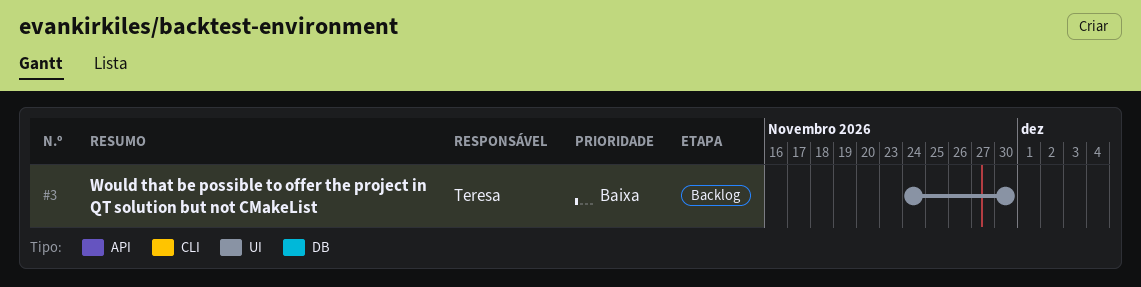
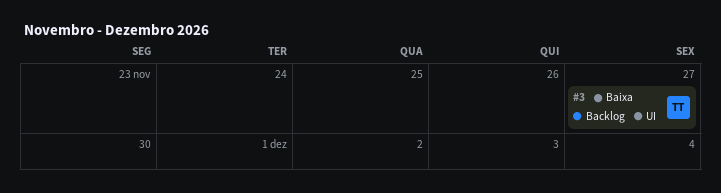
#3, due: Nov 30 -> Nov 27

